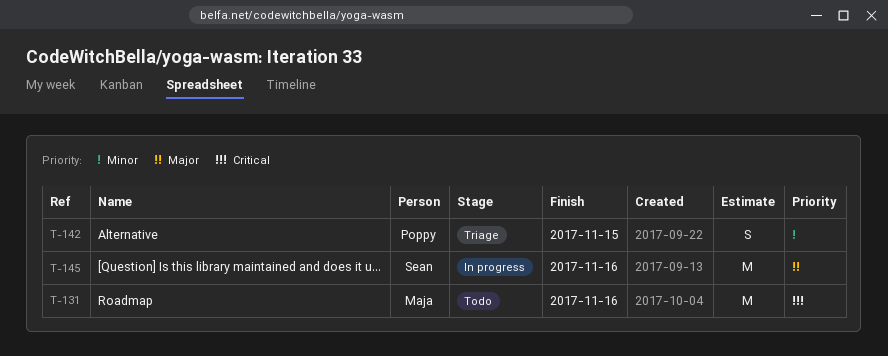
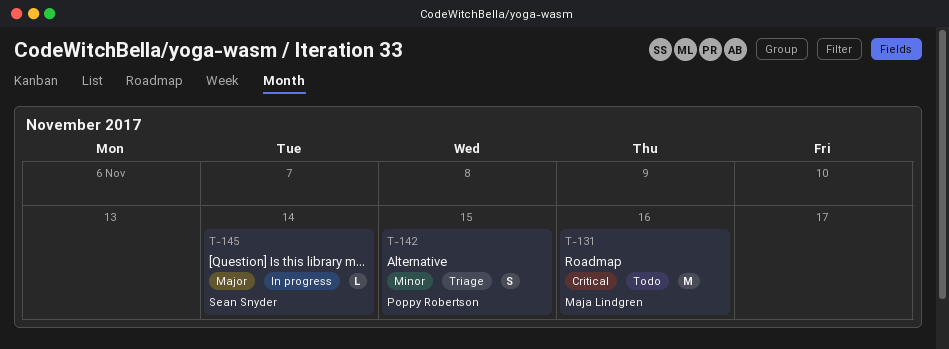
T-145, estimate: M -> L
T-145, due: Nov 16 -> Nov 14

